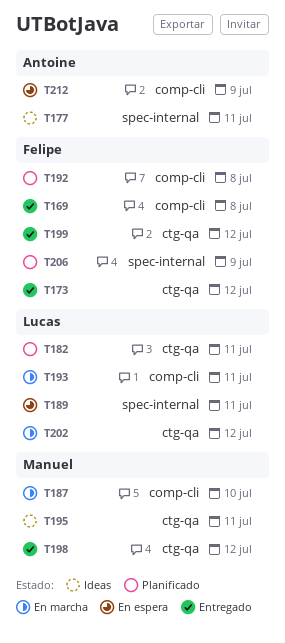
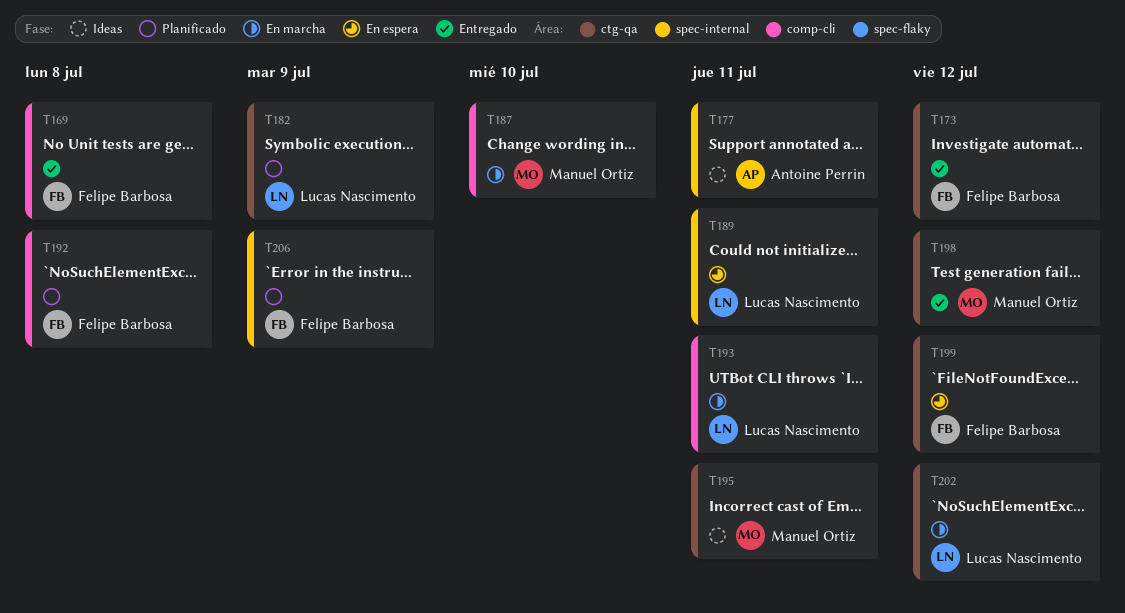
T182, due: Jul 11 -> Jul 9
T199, status: Entregado -> En espera
T212: present -> none

